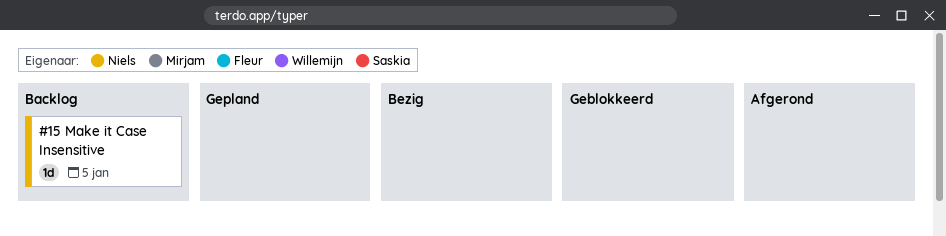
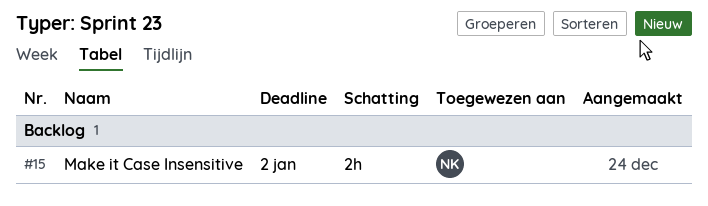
#15, estimate: 1d -> 2h
#15, due: Jan 5 -> Jan 2

